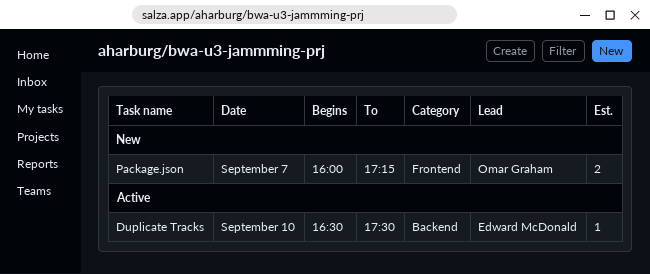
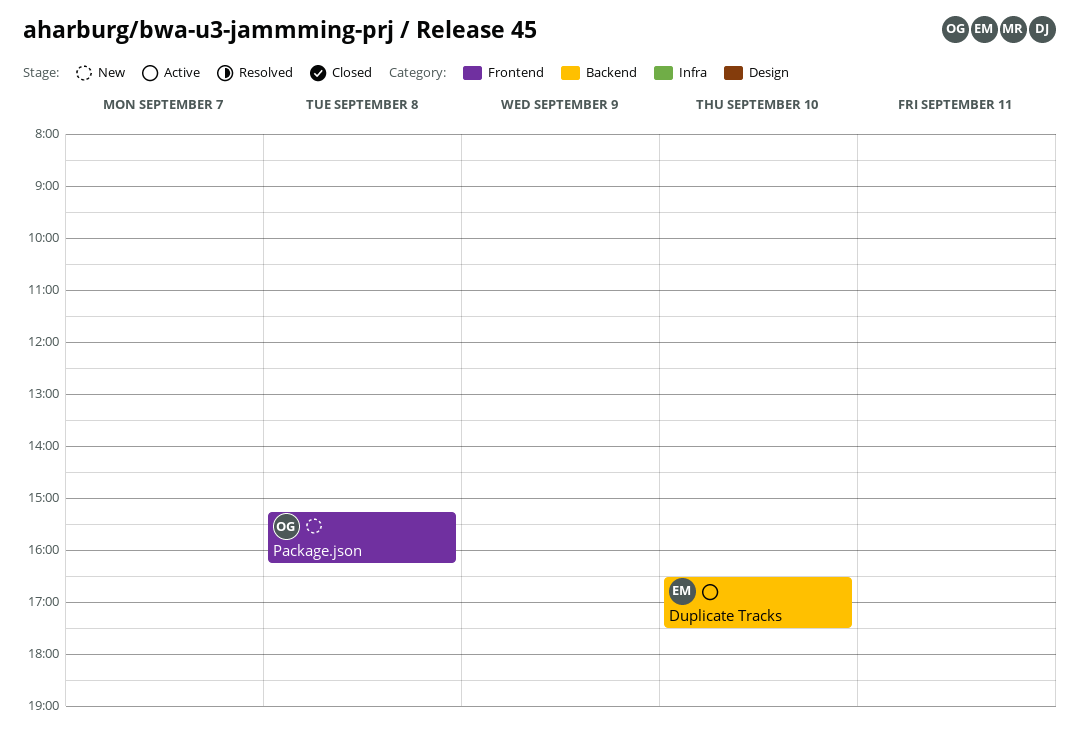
Package.json, day: Sep 7 -> Sep 8
Package.json, begins: 16:00 -> 15:15
Package.json, ends: 17:15 -> 16:15

